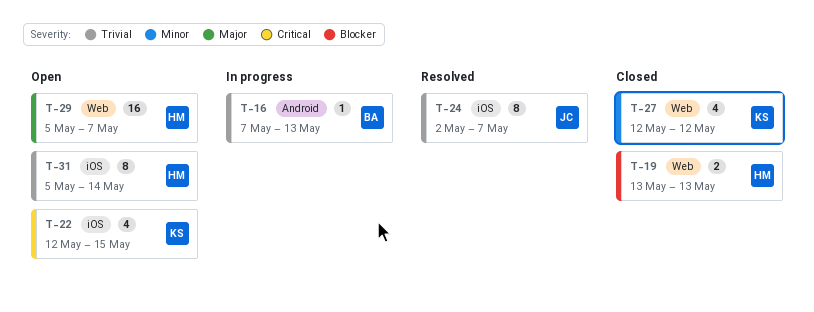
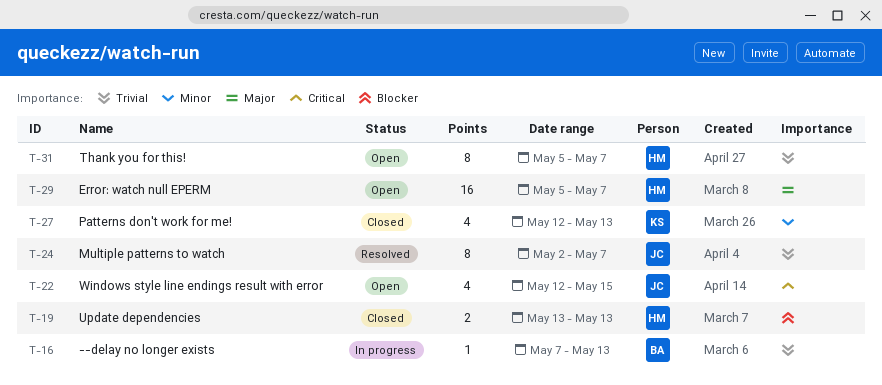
T-22, owner: KS -> JC
T-27, due: May 12 -> May 13
T-31, due: May 14 -> May 7

